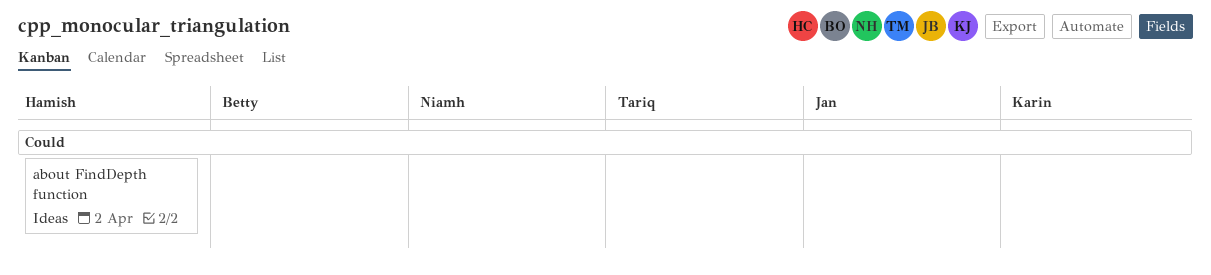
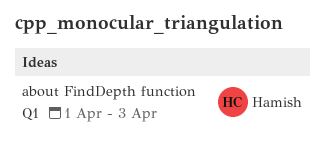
about FindDepth function, due: Apr 2 -> Apr 3

